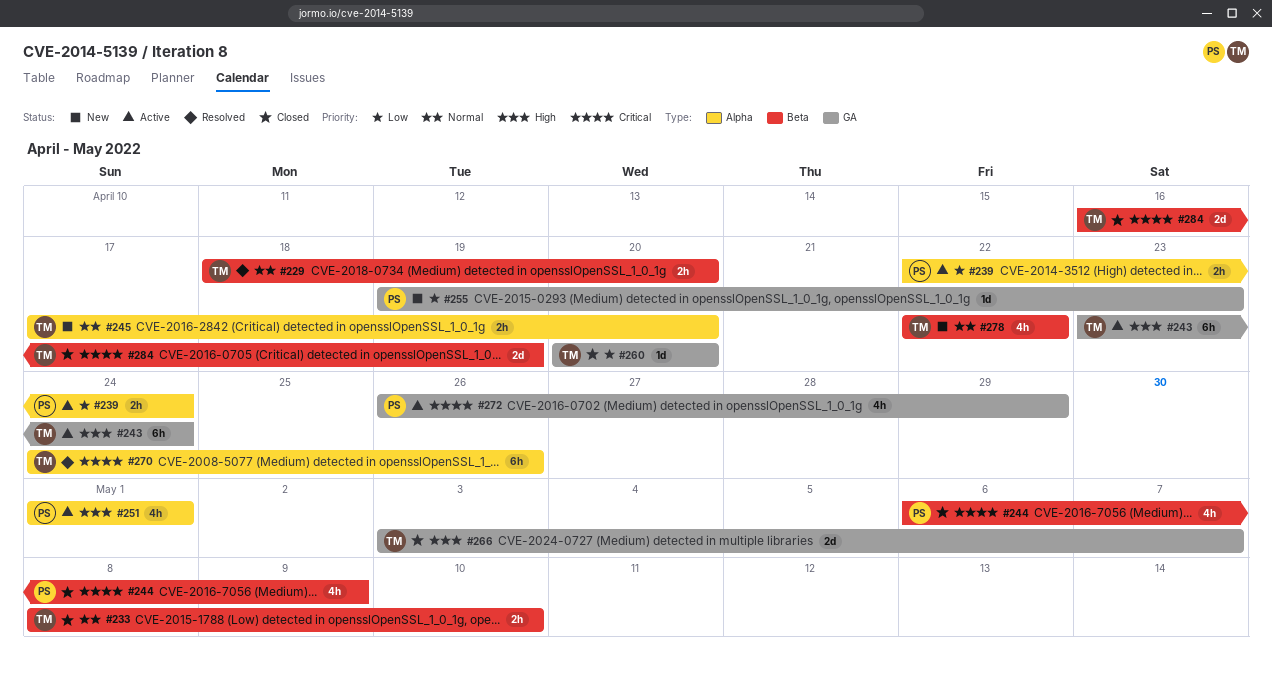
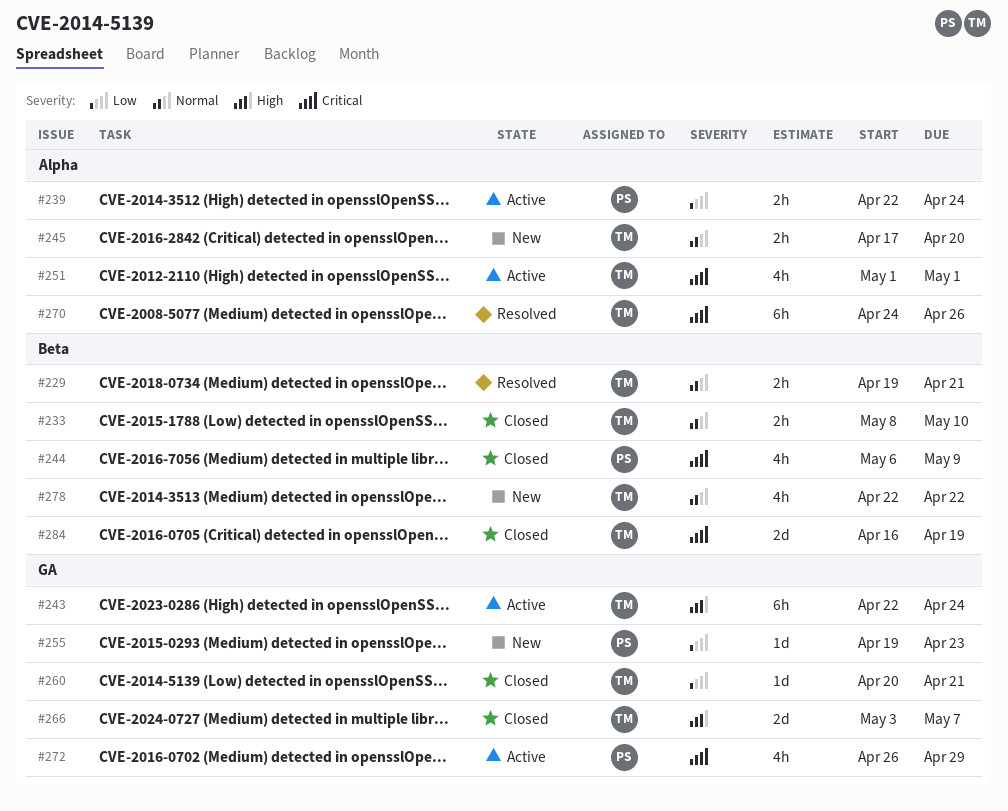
#229, start: Apr 18 -> Apr 19
#229, due: Apr 20 -> Apr 21
#243, start: Apr 23 -> Apr 22
#251, owner: PS -> TM
#251, priority: High -> Critical
#260, due: Apr 20 -> Apr 21

